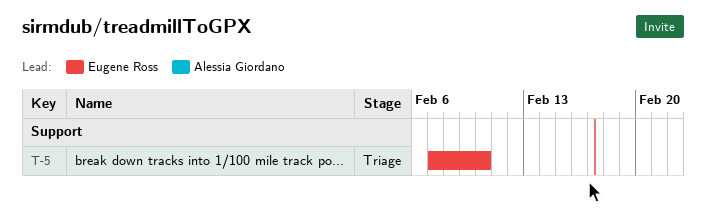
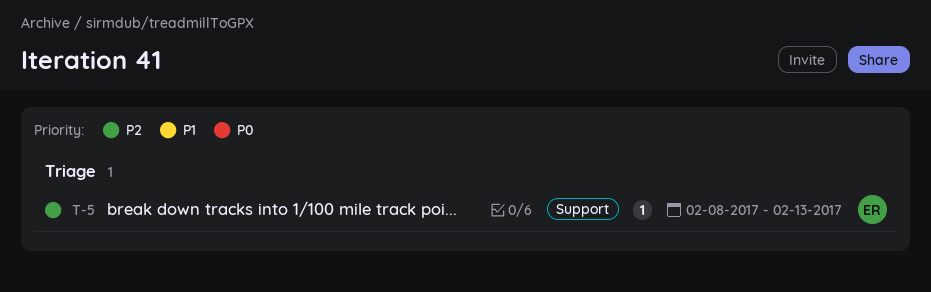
T-5, start: Feb 7 -> Feb 8
T-5, due: Feb 10 -> Feb 13

